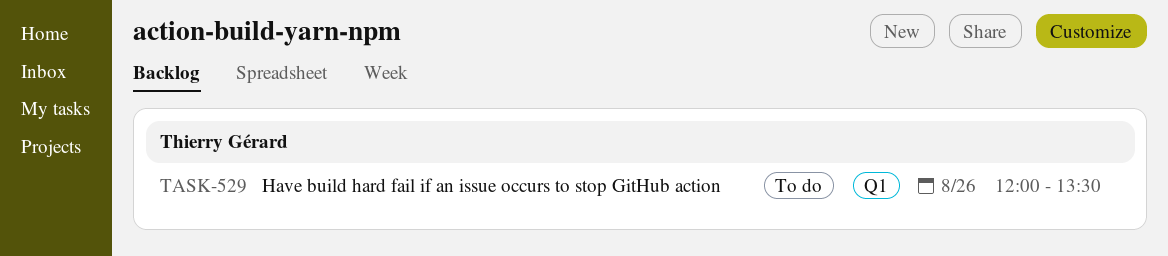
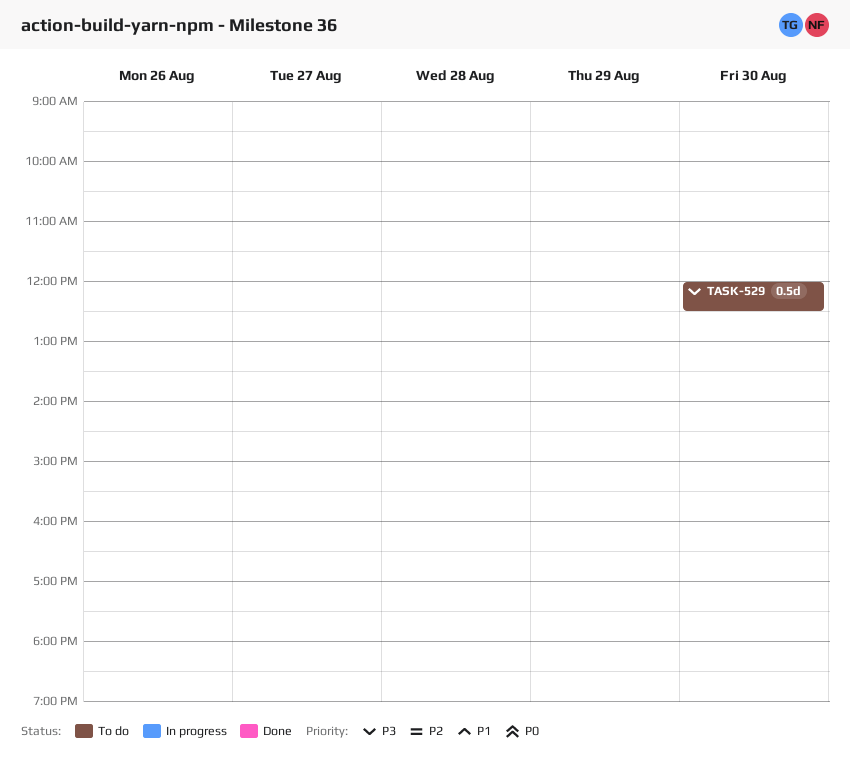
TASK-529, day: Aug 26 -> Aug 30
TASK-529, ends: 13:30 -> 12:30

